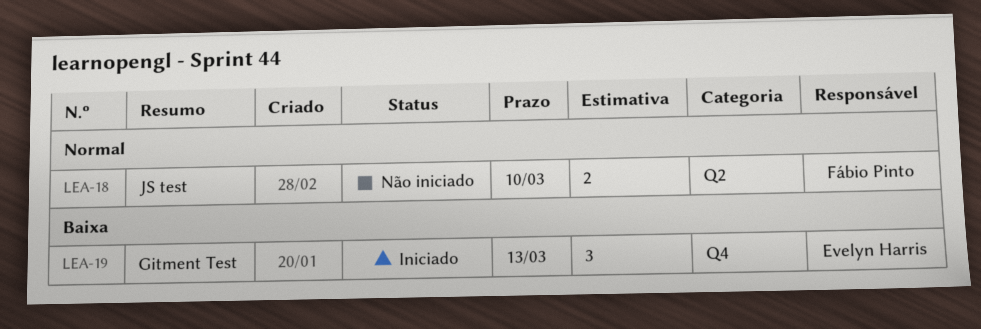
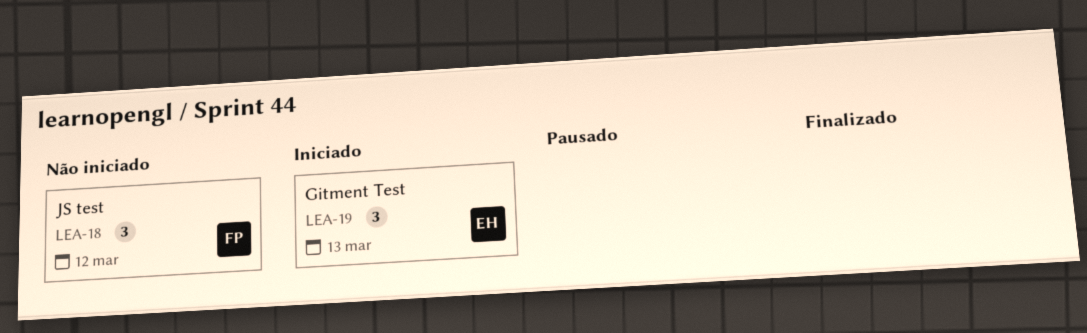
LEA-18, estimate: 2 -> 3
LEA-18, due: Mar 10 -> Mar 12

